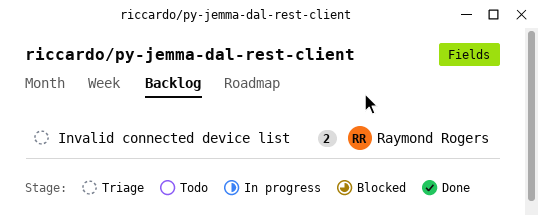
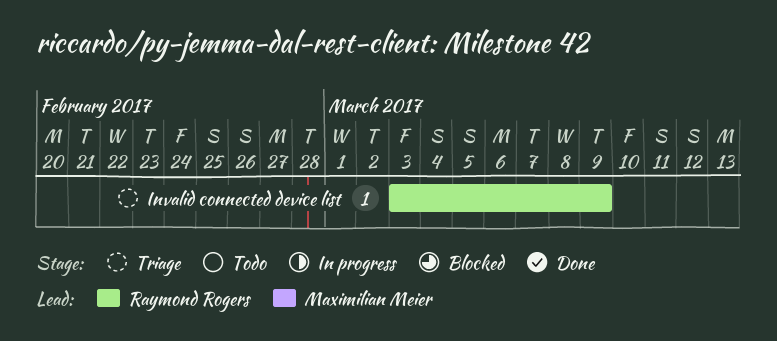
Invalid connected device list, estimate: 2 -> 1

